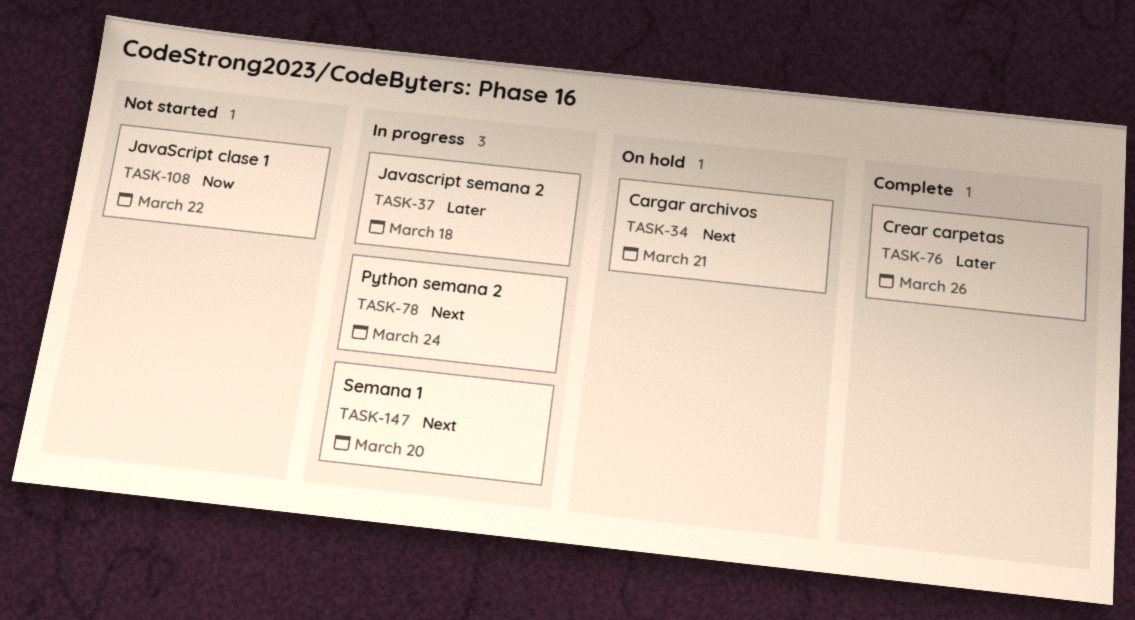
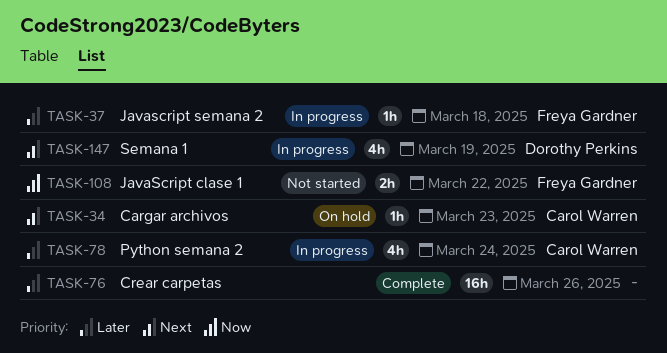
TASK-34, due: Mar 21 -> Mar 23
TASK-78, priority: Next -> Later
TASK-147, due: Mar 20 -> Mar 19

